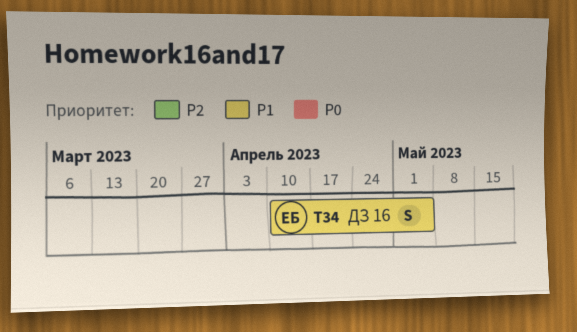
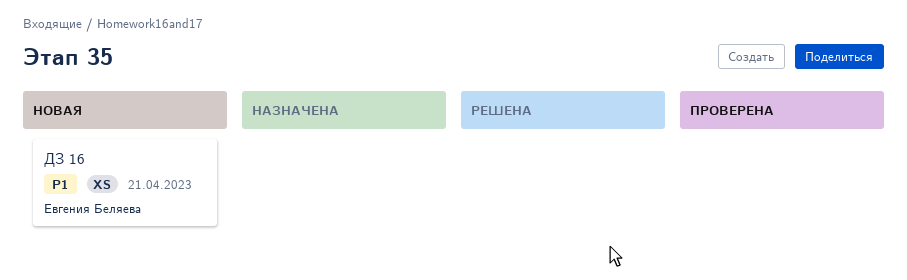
ДЗ 16, estimate: S -> XS
ДЗ 16, due: May 5 -> Apr 21

